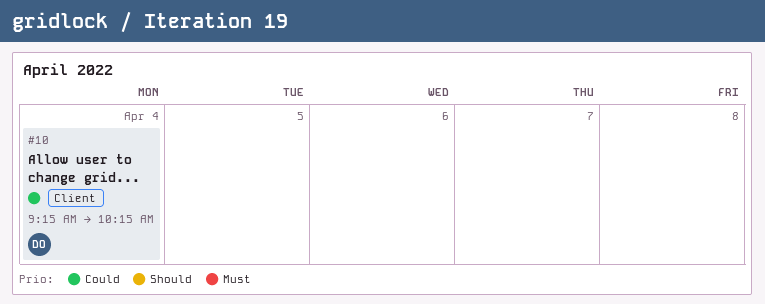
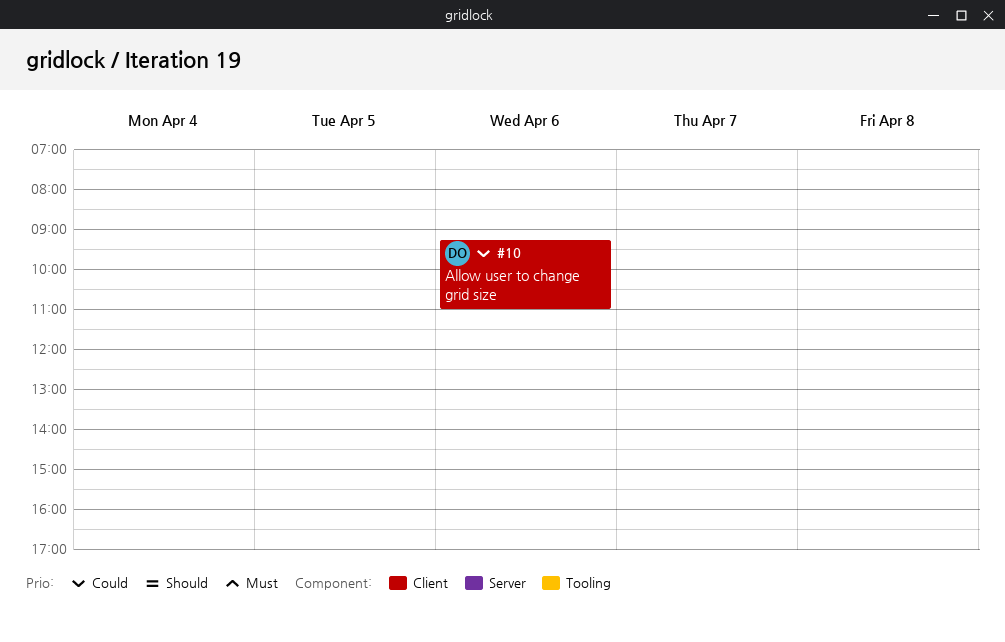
#10, day: Apr 4 -> Apr 6
#10, ends: 10:15 -> 11:00

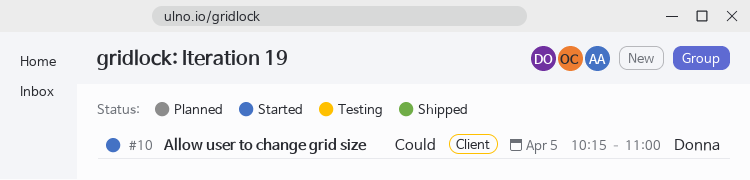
#10, day: Apr 6 -> Apr 5
#10, begins: 09:15 -> 10:15

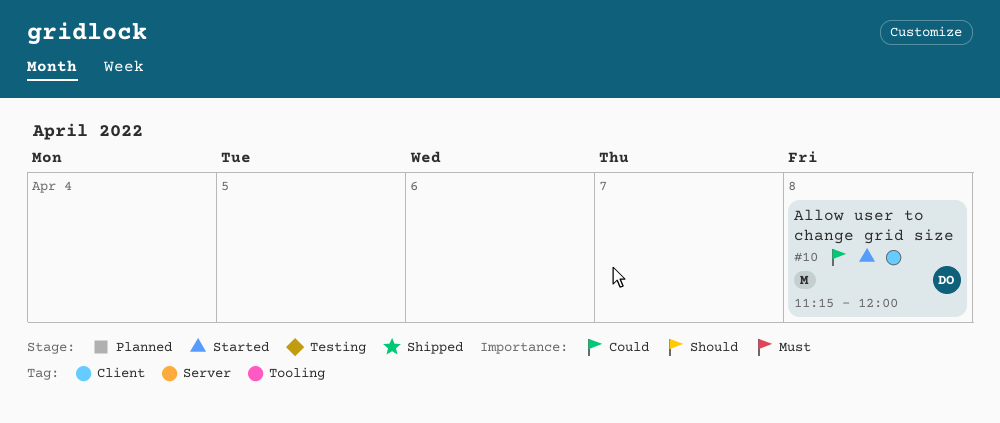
#10, day: Apr 5 -> Apr 8
#10, begins: 10:15 -> 11:15
#10, ends: 11:00 -> 12:00

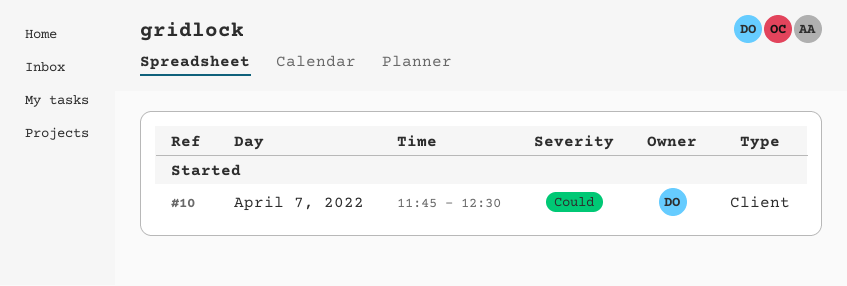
#10, day: Apr 8 -> Apr 7
#10, begins: 11:15 -> 11:45
#10, ends: 12:00 -> 12:30

